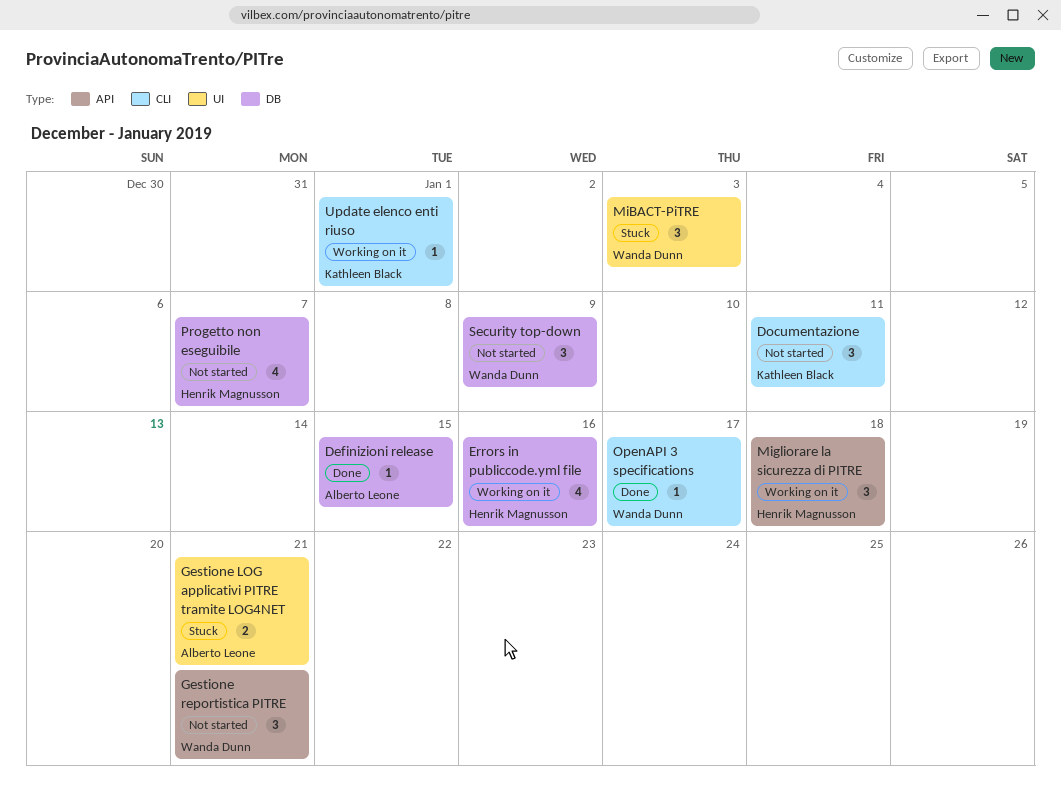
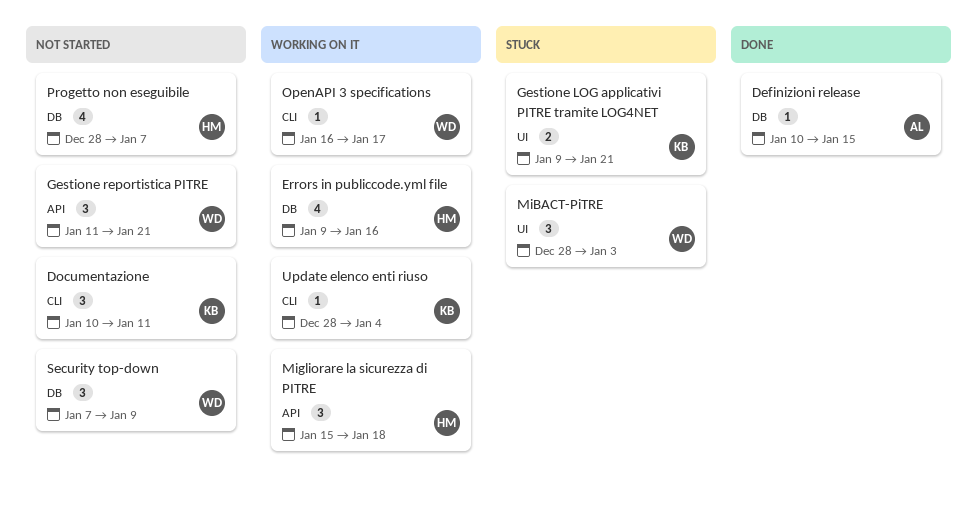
Gestione LOG applicativi PITRE tramite LOG4NET, owner: Alberto Leone -> Kathleen Black
OpenAPI 3 specifications, status: Done -> Working on it
Update elenco enti riuso, due: Jan 1 -> Jan 4

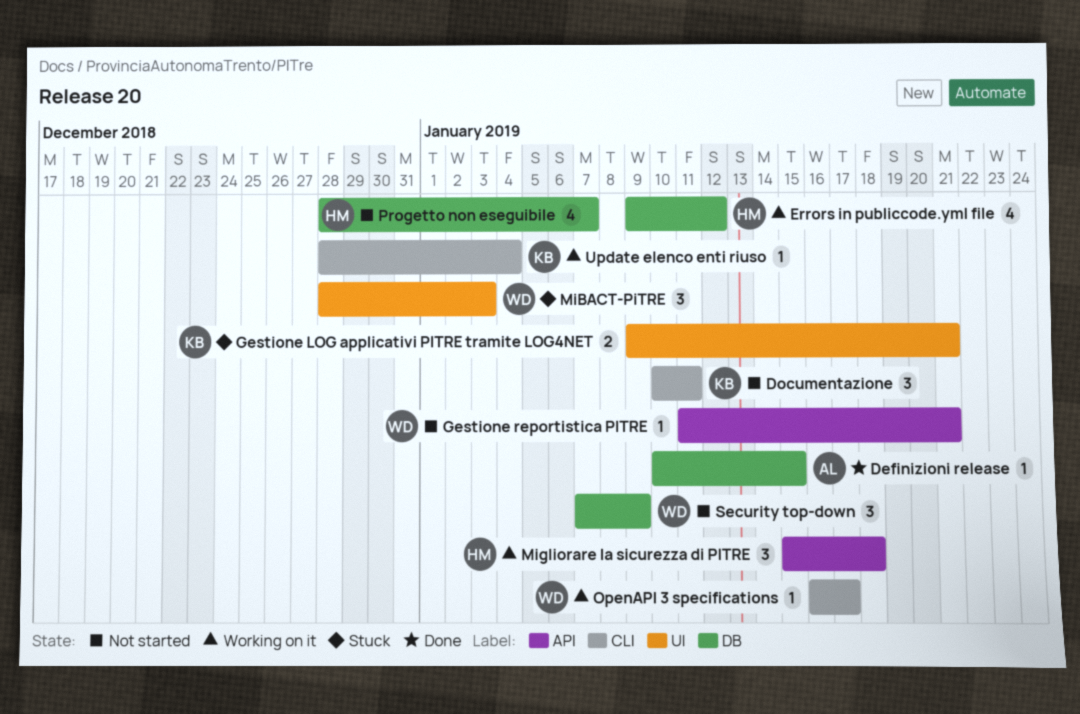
Errors in publiccode.yml file, due: Jan 16 -> Jan 12
Gestione reportistica PITRE, estimate: 3 -> 1

